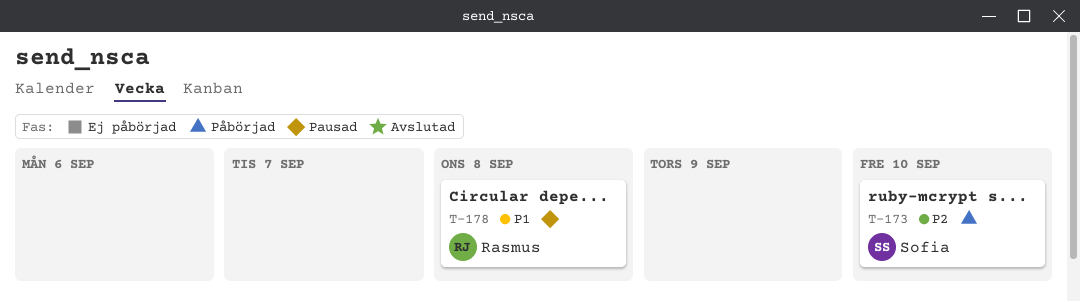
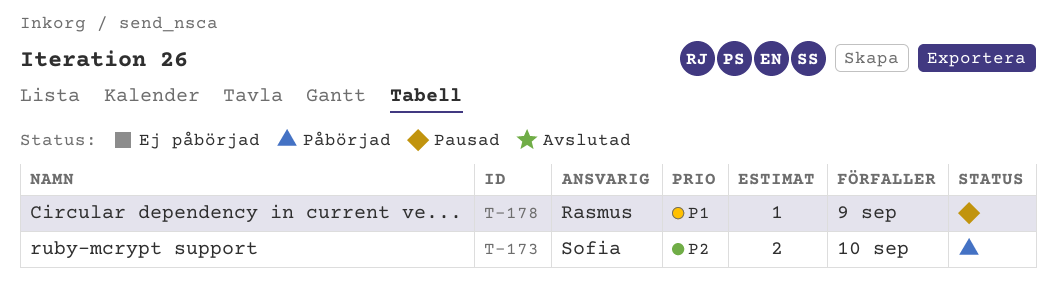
T-178, due: Sep 8 -> Sep 9

